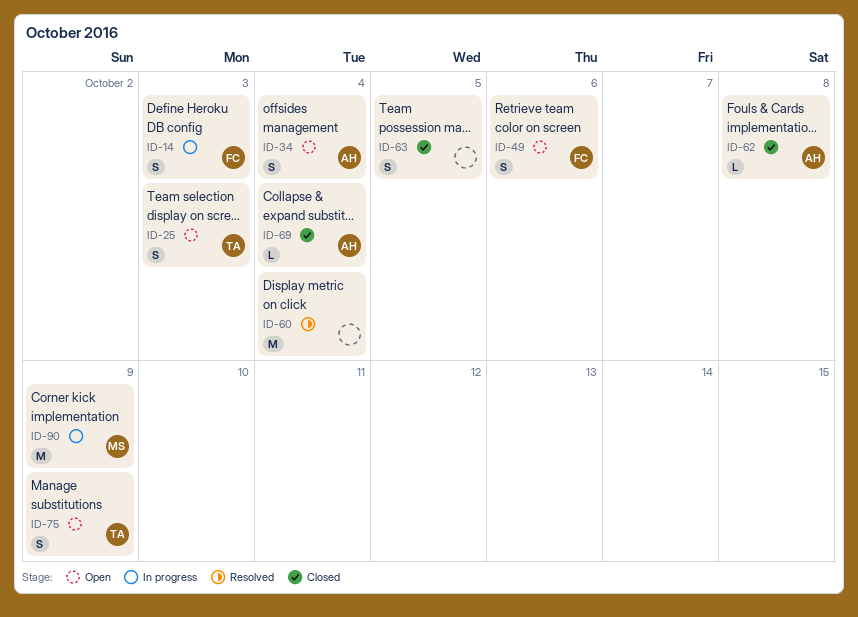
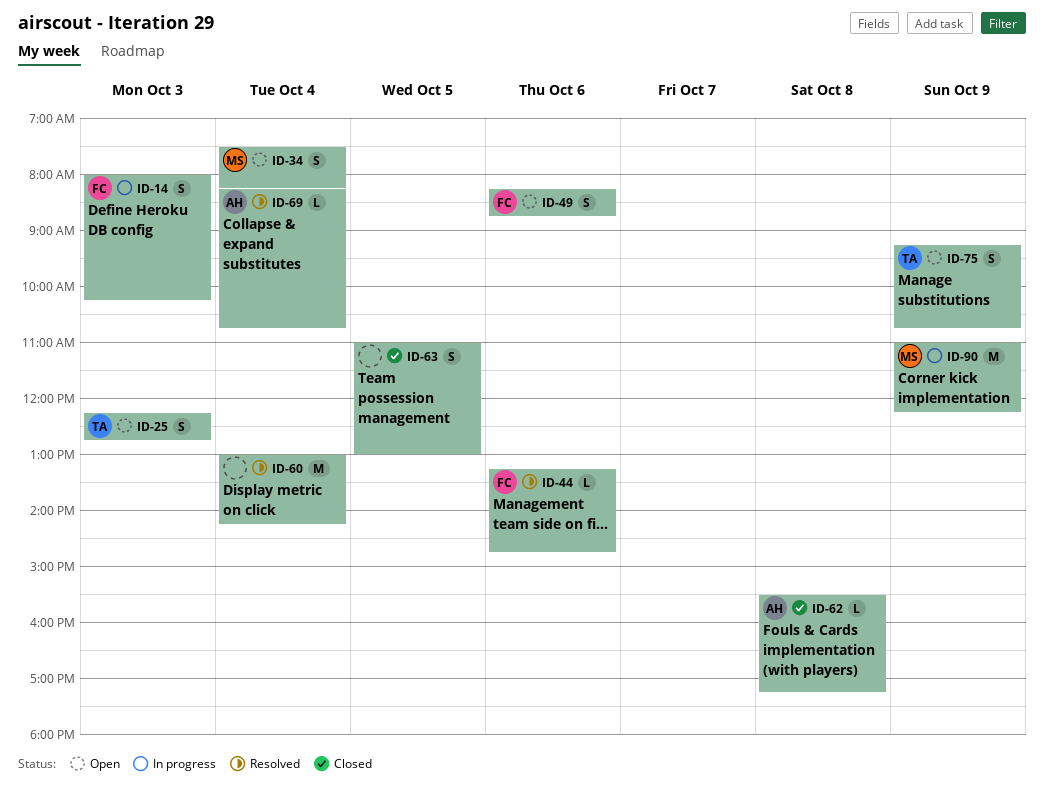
ID-34, owner: AH -> MS
ID-44: none -> present
ID-69, status: Closed -> Resolved

